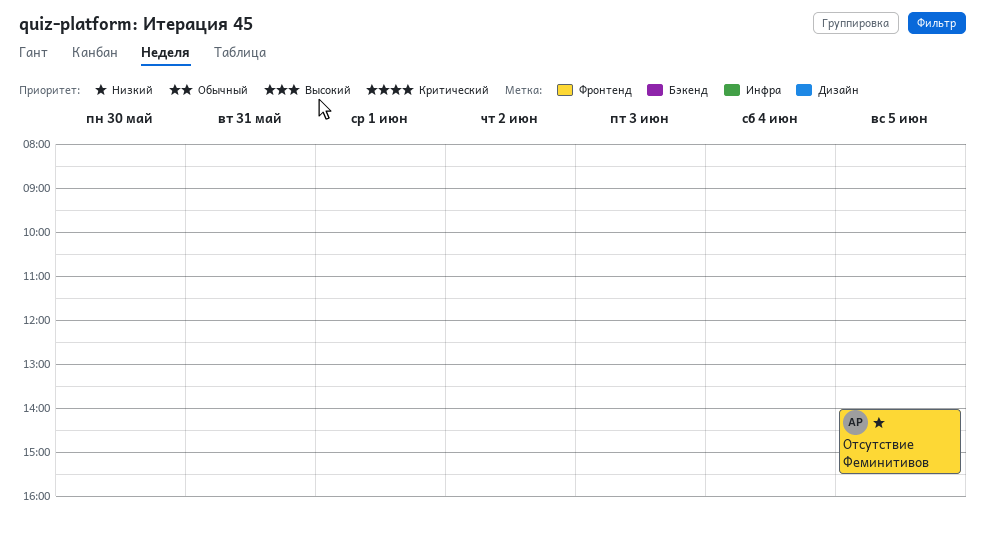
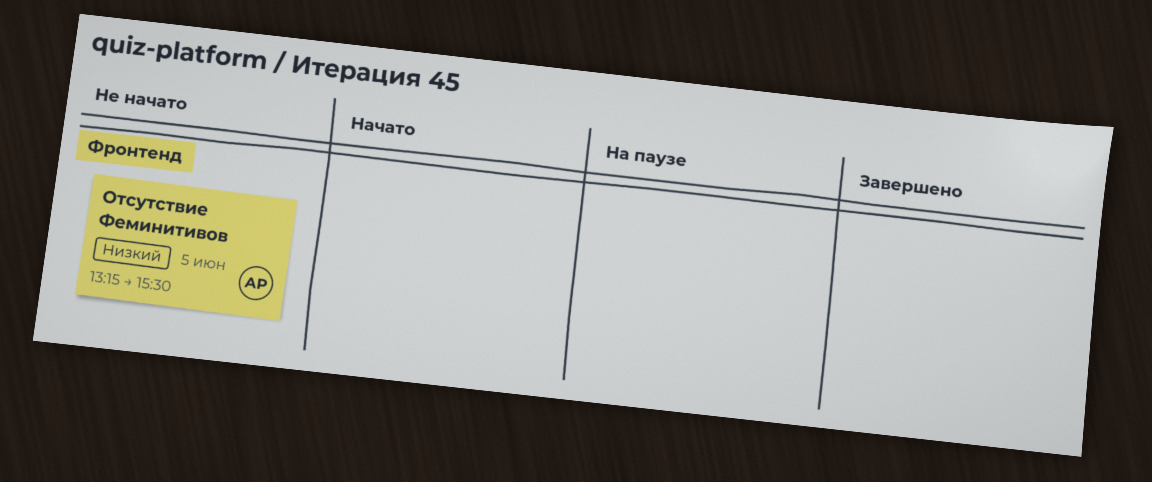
Отсутствие Феминитивов, begins: 14:00 -> 13:15

